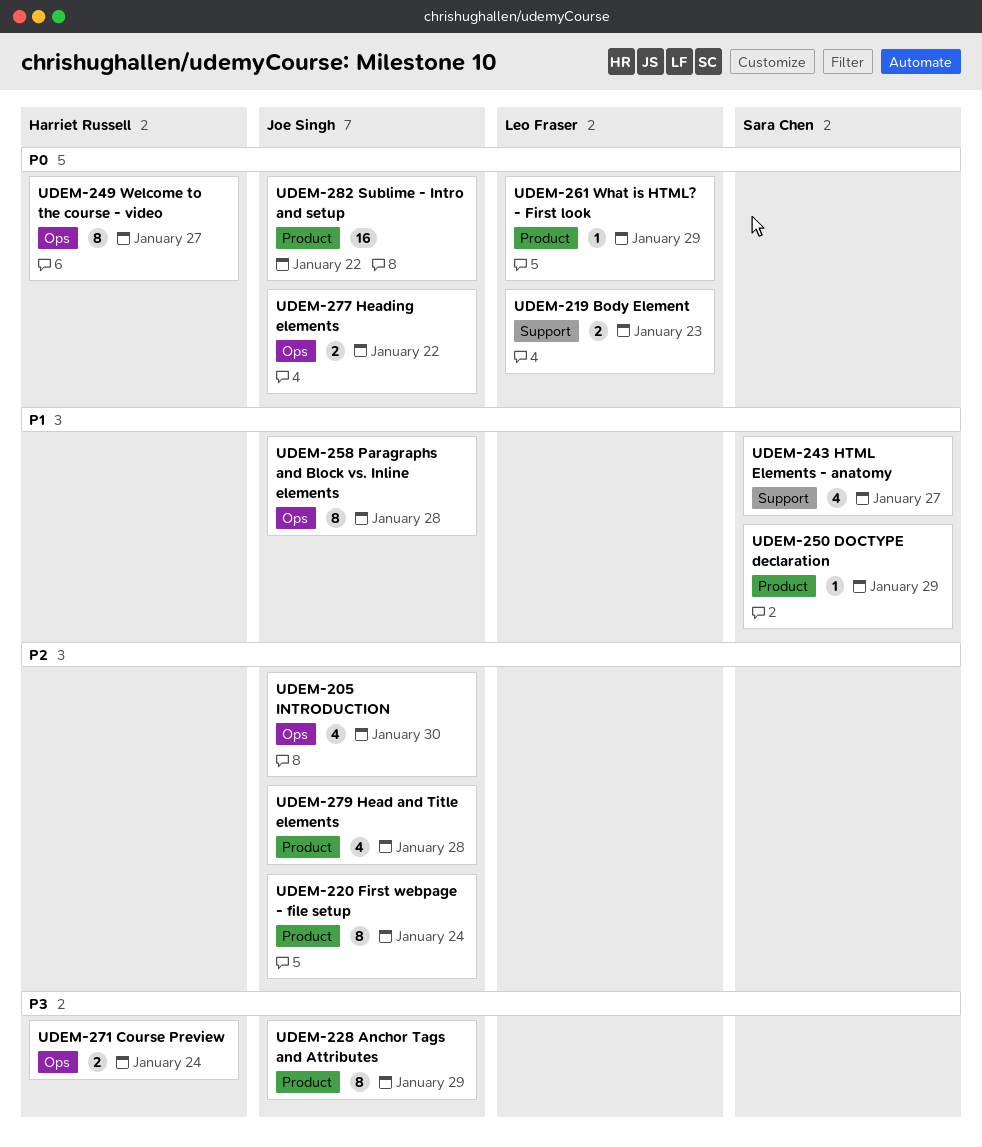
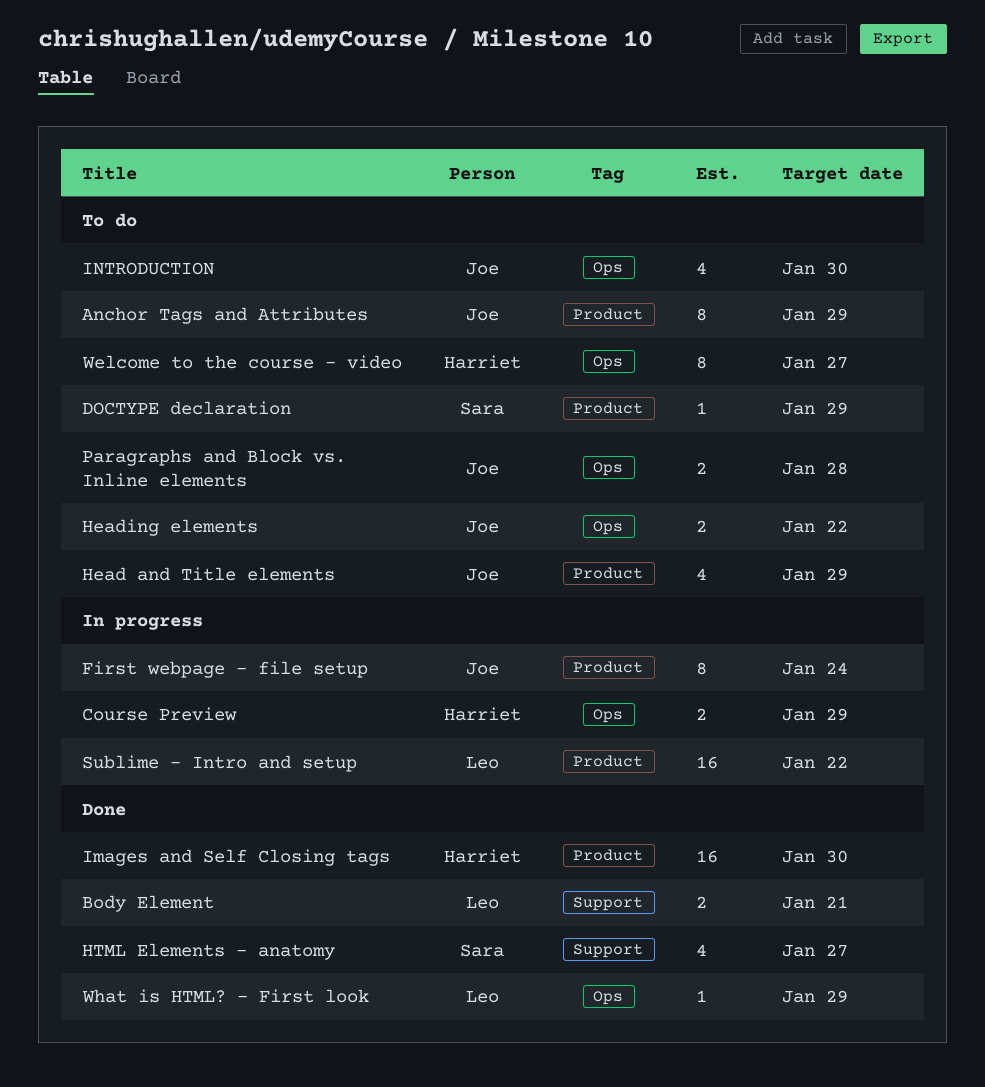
Body Element, due: Jan 23 -> Jan 21
Course Preview, due: Jan 24 -> Jan 29
Head and Title elements, due: Jan 28 -> Jan 29
Images and Self Closing tags: none -> present
Paragraphs and Block vs. Inline elements, estimate: 8 -> 2
Sublime - Intro and setup, owner: Joe Singh -> Leo Fraser
What is HTML? - First look, label: Product -> Ops

